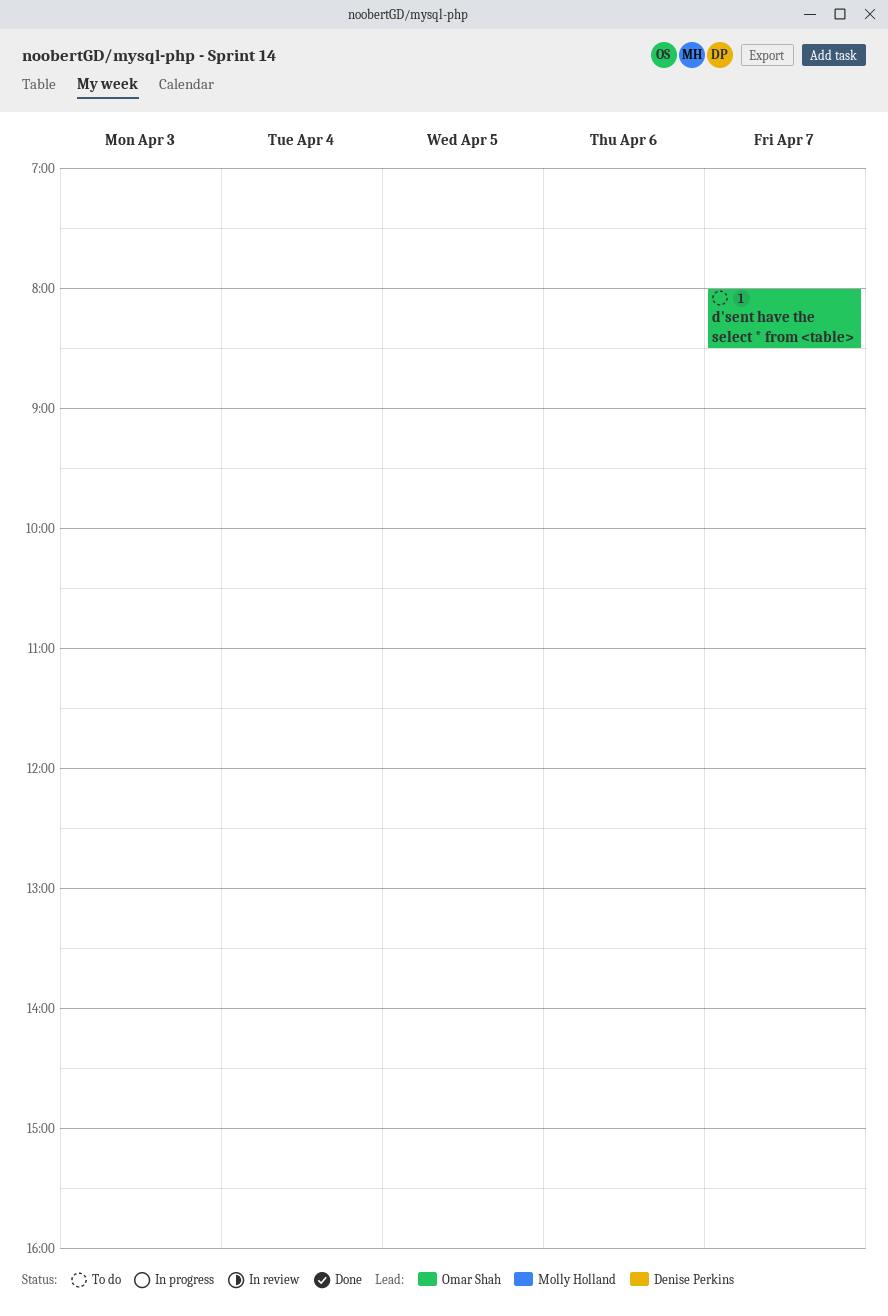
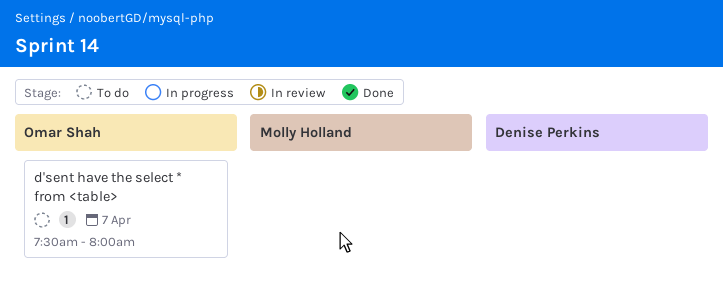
d'sent have the select * from <table>, begins: 08:00 -> 07:30
d'sent have the select * from <table>, ends: 08:30 -> 08:00

